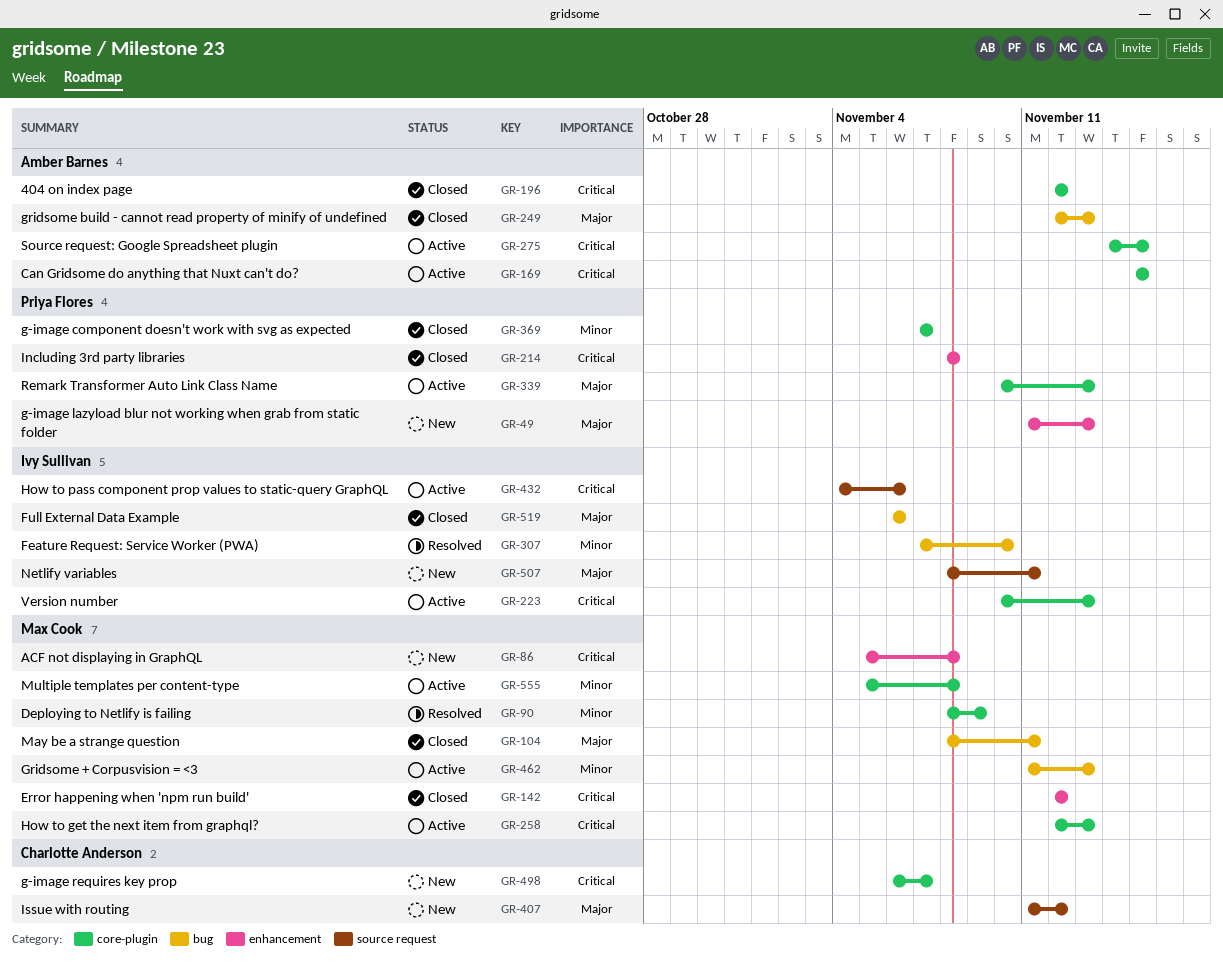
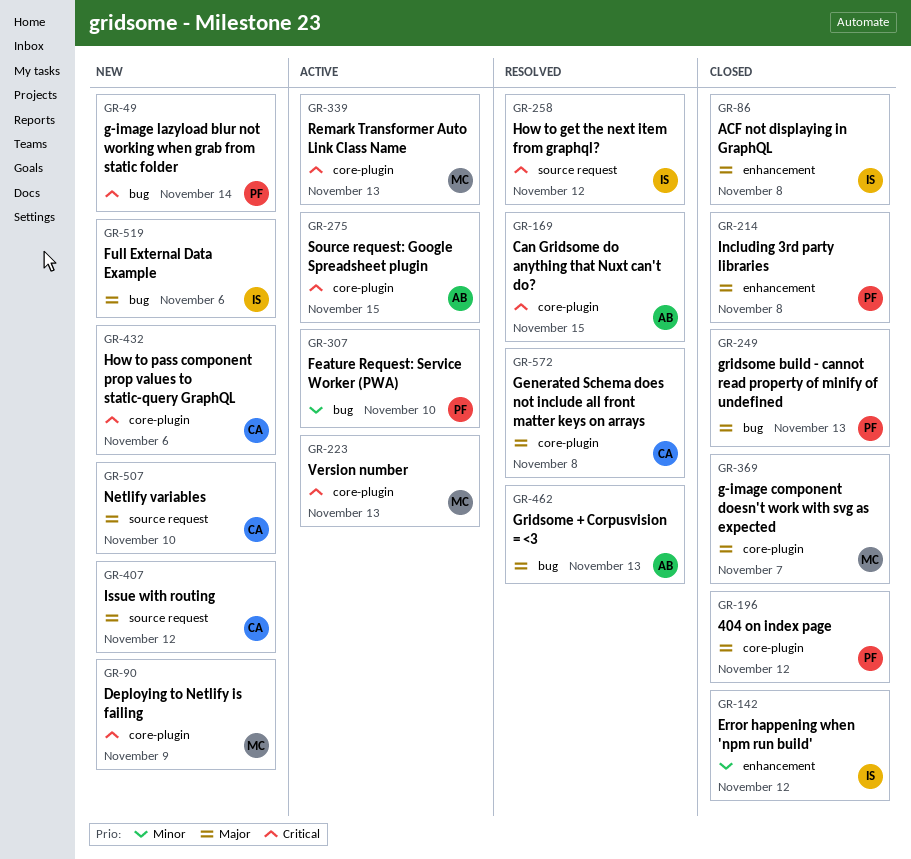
GR-49, priority: Major -> Critical
GR-49, label: enhancement -> bug
GR-49, due: Nov 13 -> Nov 14
GR-86, status: New -> Closed
GR-86, owner: Max Cook -> Ivy Sullivan
GR-86, priority: Critical -> Major
GR-90, status: Resolved -> New
GR-90, priority: Minor -> Critical
GR-104: present -> none
GR-142, owner: Max Cook -> Ivy Sullivan
GR-142, priority: Critical -> Minor
GR-169, status: Active -> Resolved
GR-196, owner: Amber Barnes -> Priya Flores
GR-196, priority: Critical -> Major
GR-214, priority: Critical -> Major
GR-223, owner: Ivy Sullivan -> Max Cook
GR-249, owner: Amber Barnes -> Priya Flores
GR-258, status: Active -> Resolved
GR-258, owner: Max Cook -> Ivy Sullivan
GR-258, label: core-plugin -> source request
GR-258, due: Nov 13 -> Nov 12
GR-307, status: Resolved -> Active
GR-307, owner: Ivy Sullivan -> Priya Flores
GR-339, owner: Priya Flores -> Max Cook
GR-339, priority: Major -> Critical
GR-369, owner: Priya Flores -> Max Cook
GR-369, priority: Minor -> Major
GR-432, status: Active -> New
GR-432, owner: Ivy Sullivan -> Charlotte Anderson
GR-432, label: source request -> core-plugin
GR-462, status: Active -> Resolved
GR-462, owner: Max Cook -> Amber Barnes
GR-462, priority: Minor -> Major
GR-498: present -> none
GR-507, owner: Ivy Sullivan -> Charlotte Anderson
GR-507, due: Nov 11 -> Nov 10
GR-519, status: Closed -> New
GR-555: present -> none
GR-572: none -> present

